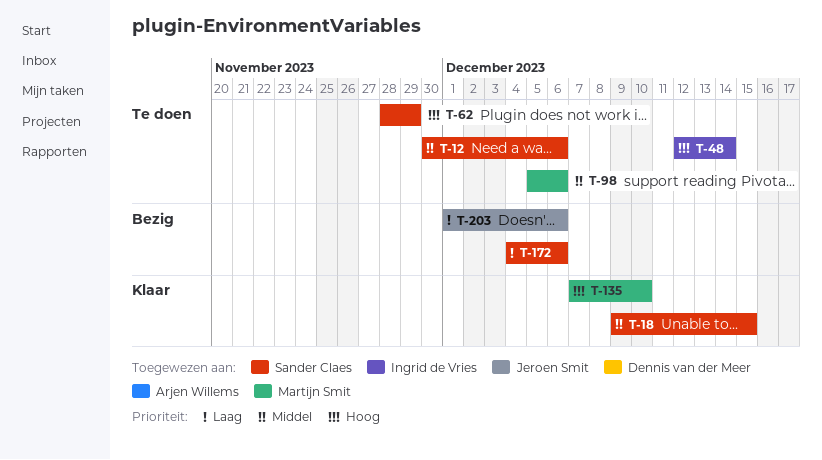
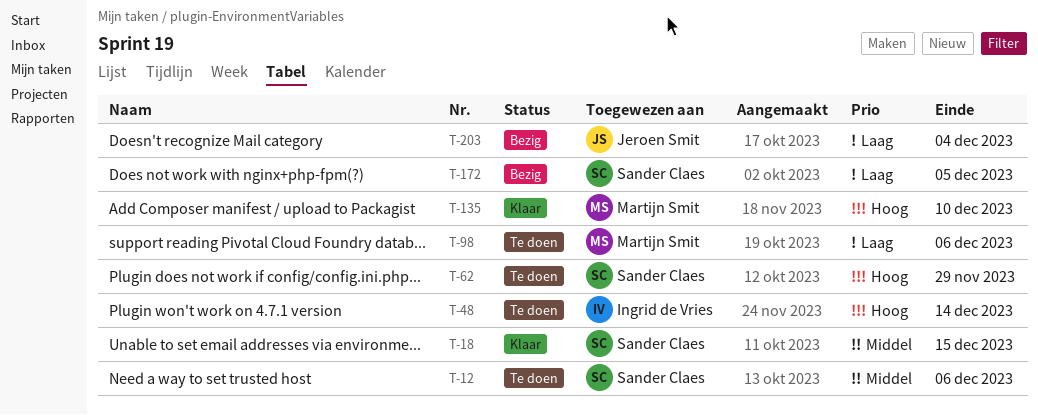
T-98, priority: Middel -> Laag
T-172, due: Dec 6 -> Dec 5
T-203, due: Dec 6 -> Dec 4

